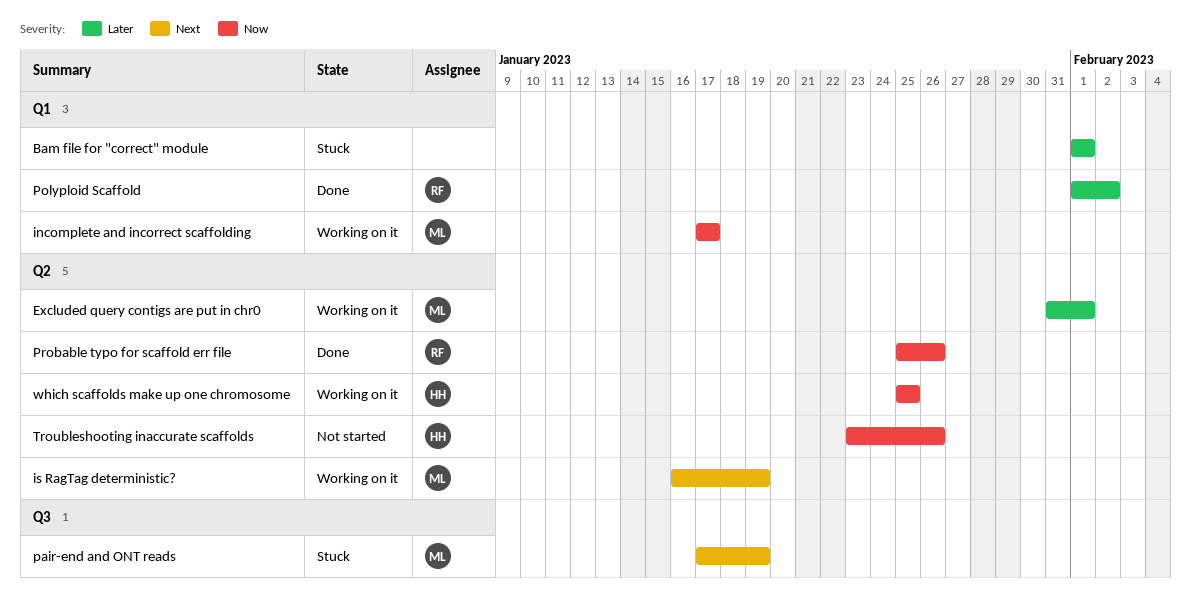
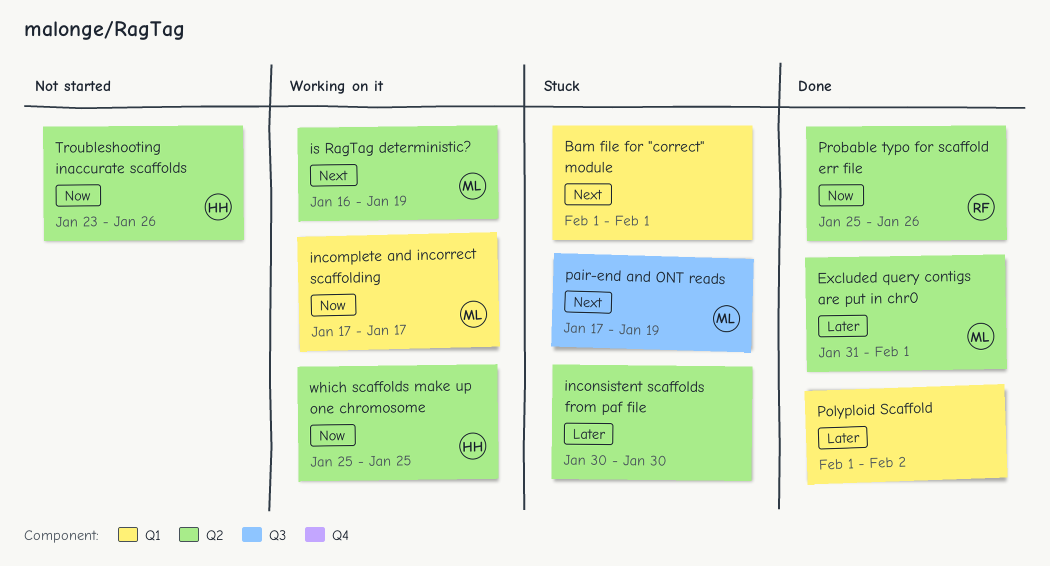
Bam file for "correct" module, priority: Later -> Next
Excluded query contigs are put in chr0, status: Working on it -> Done
inconsistent scaffolds from paf file: none -> present
Polyploid Scaffold, owner: RF -> none

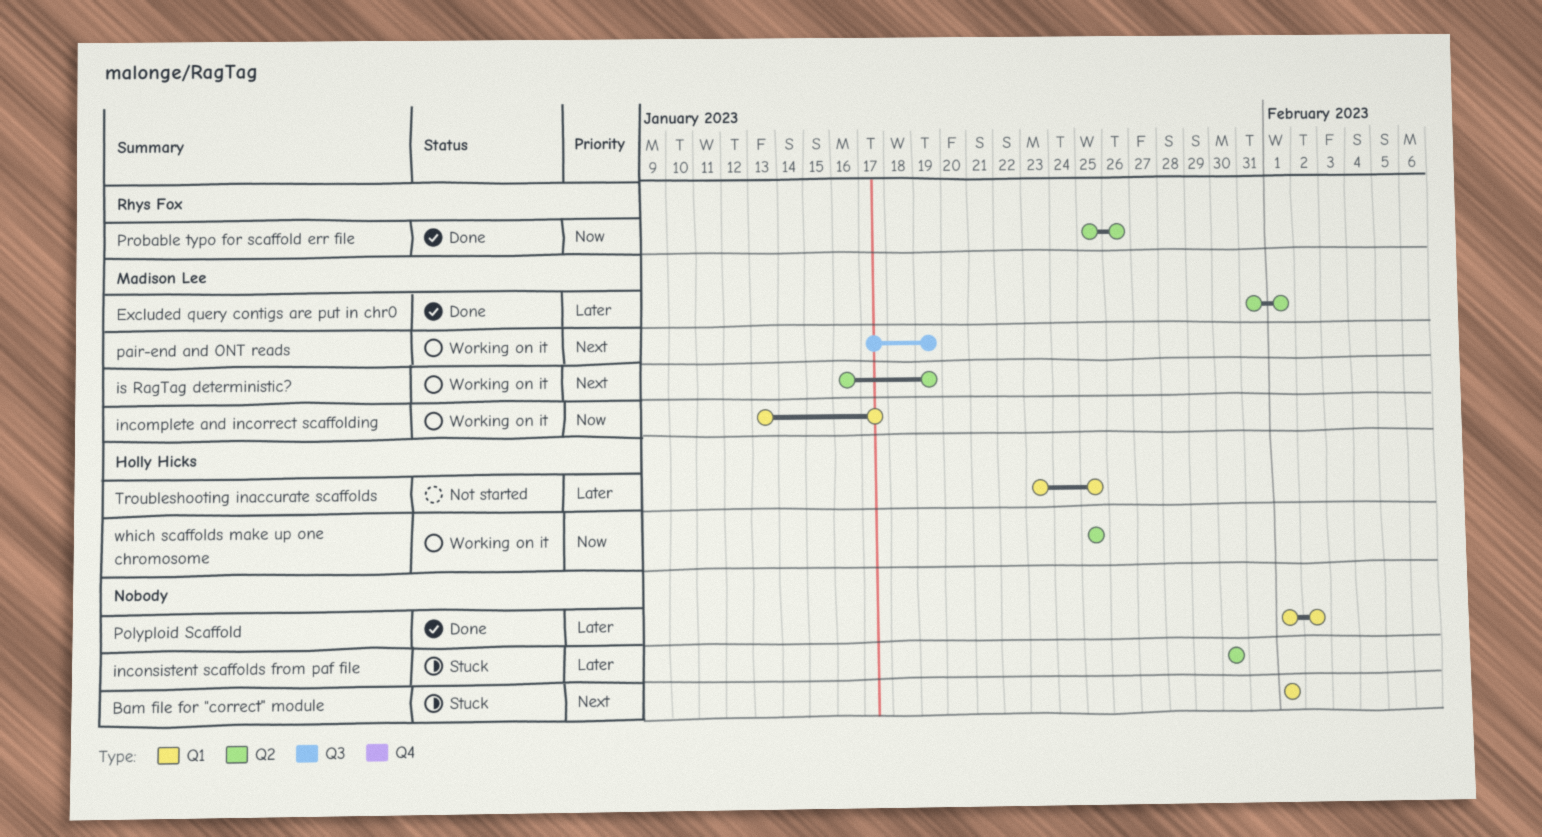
incomplete and incorrect scaffolding, start: Jan 17 -> Jan 13
pair-end and ONT reads, status: Stuck -> Working on it
Troubleshooting inaccurate scaffolds, priority: Now -> Later
Troubleshooting inaccurate scaffolds, label: Q2 -> Q1
Troubleshooting inaccurate scaffolds, due: Jan 26 -> Jan 25

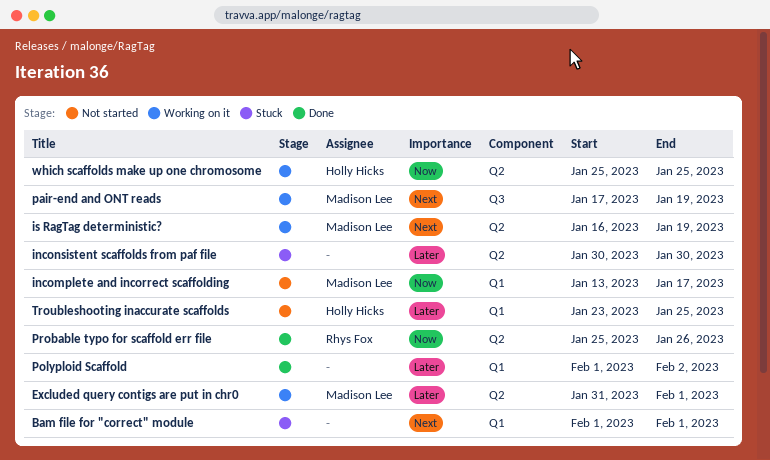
Excluded query contigs are put in chr0, status: Done -> Working on it
incomplete and incorrect scaffolding, status: Working on it -> Not started

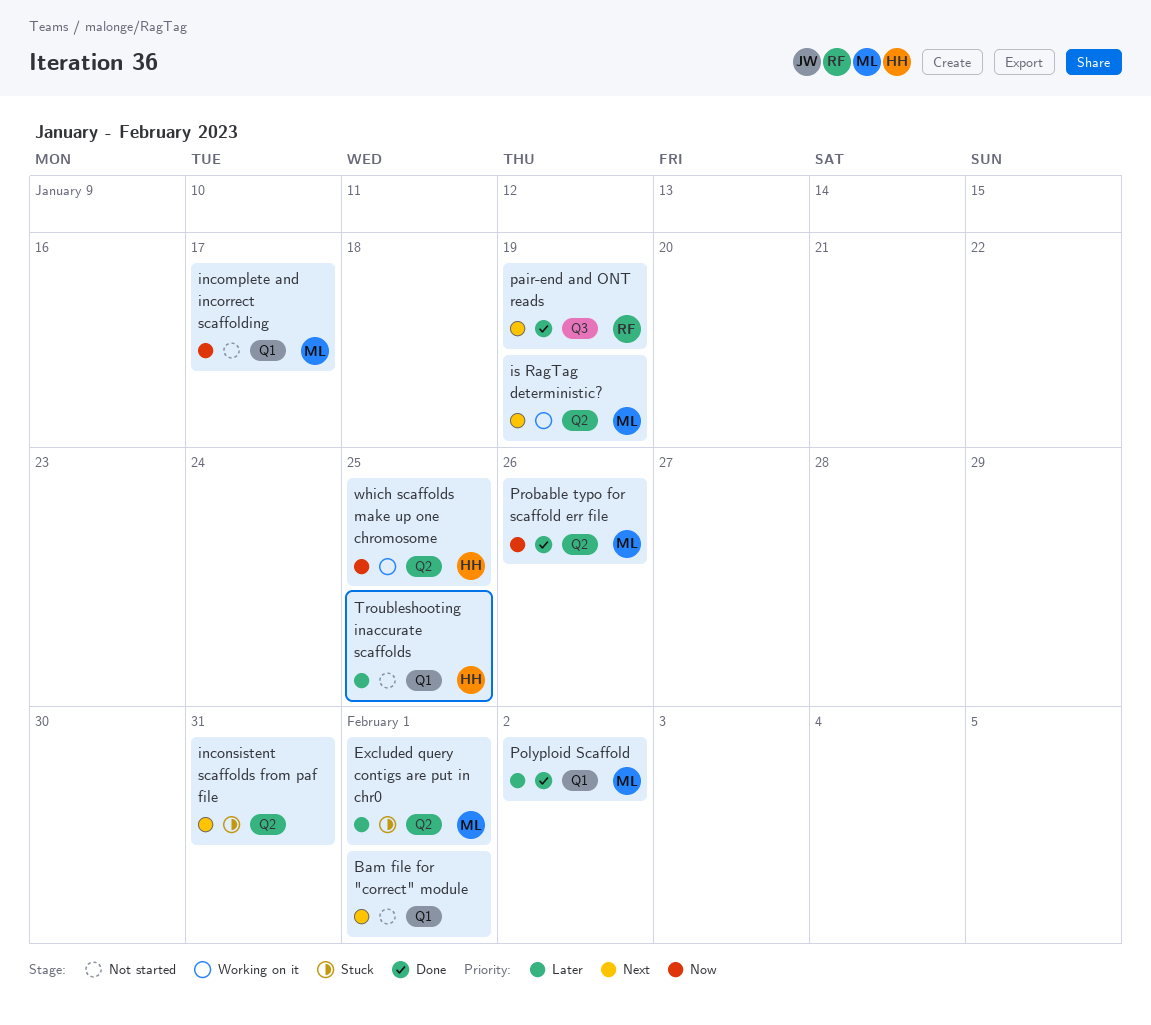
Bam file for "correct" module, status: Stuck -> Not started
Excluded query contigs are put in chr0, status: Working on it -> Stuck
inconsistent scaffolds from paf file, priority: Later -> Next
inconsistent scaffolds from paf file, due: Jan 30 -> Jan 31
pair-end and ONT reads, status: Working on it -> Done
pair-end and ONT reads, owner: Madison Lee -> Rhys Fox
Polyploid Scaffold, owner: none -> Madison Lee
Probable typo for scaffold err file, owner: Rhys Fox -> Madison Lee

